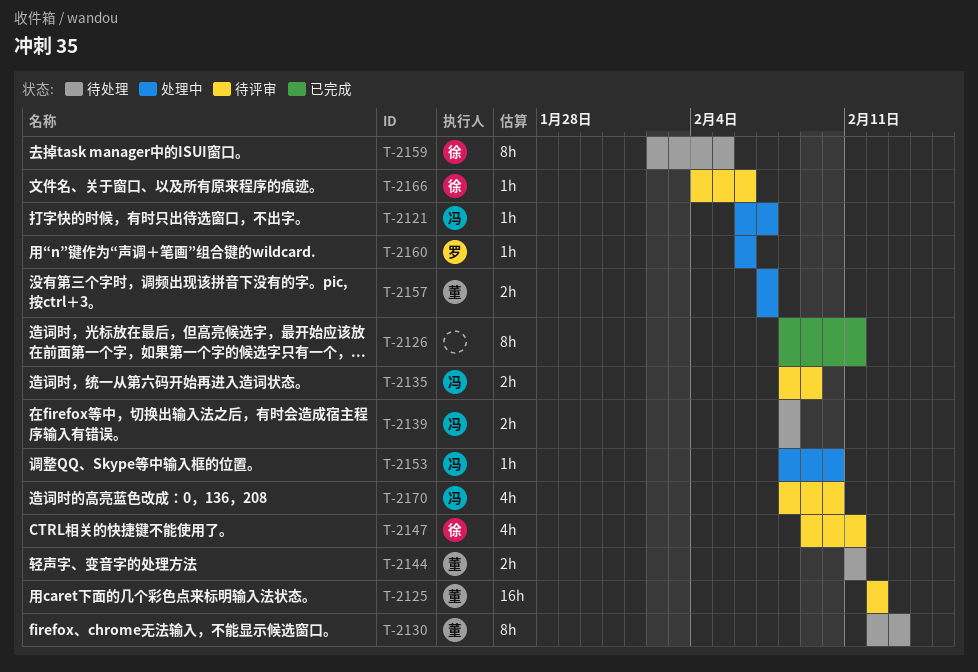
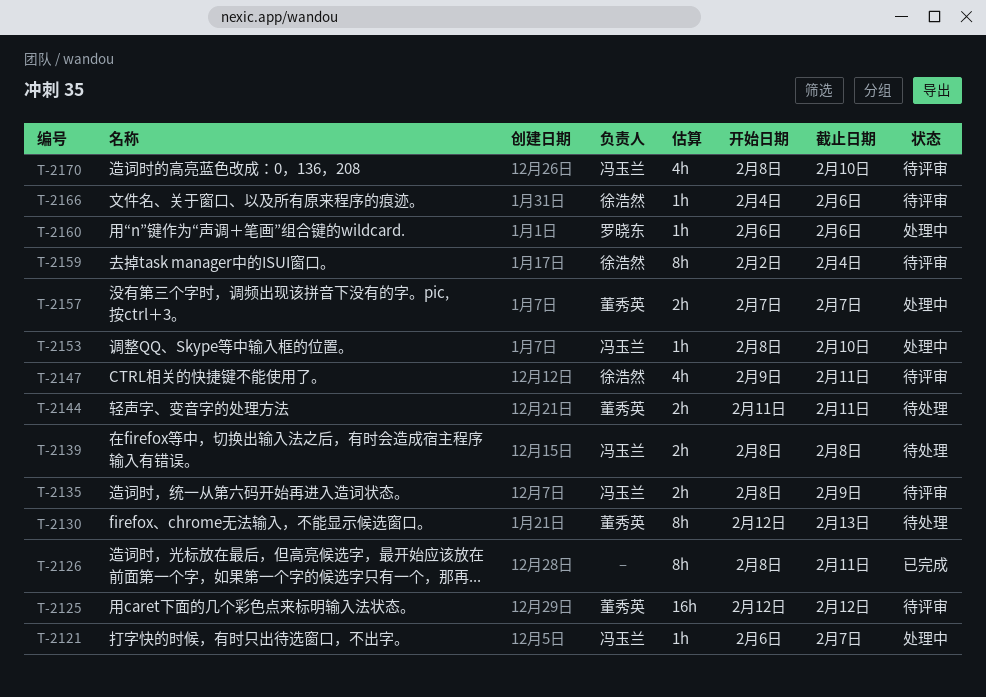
T-2159, status: 待处理 -> 待评审
T-2159, due: Feb 5 -> Feb 4

